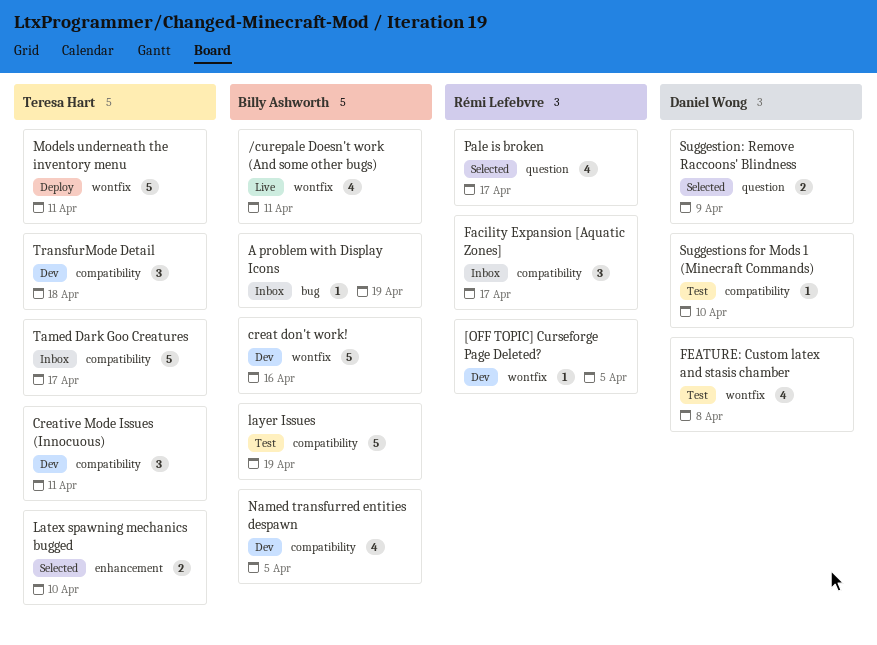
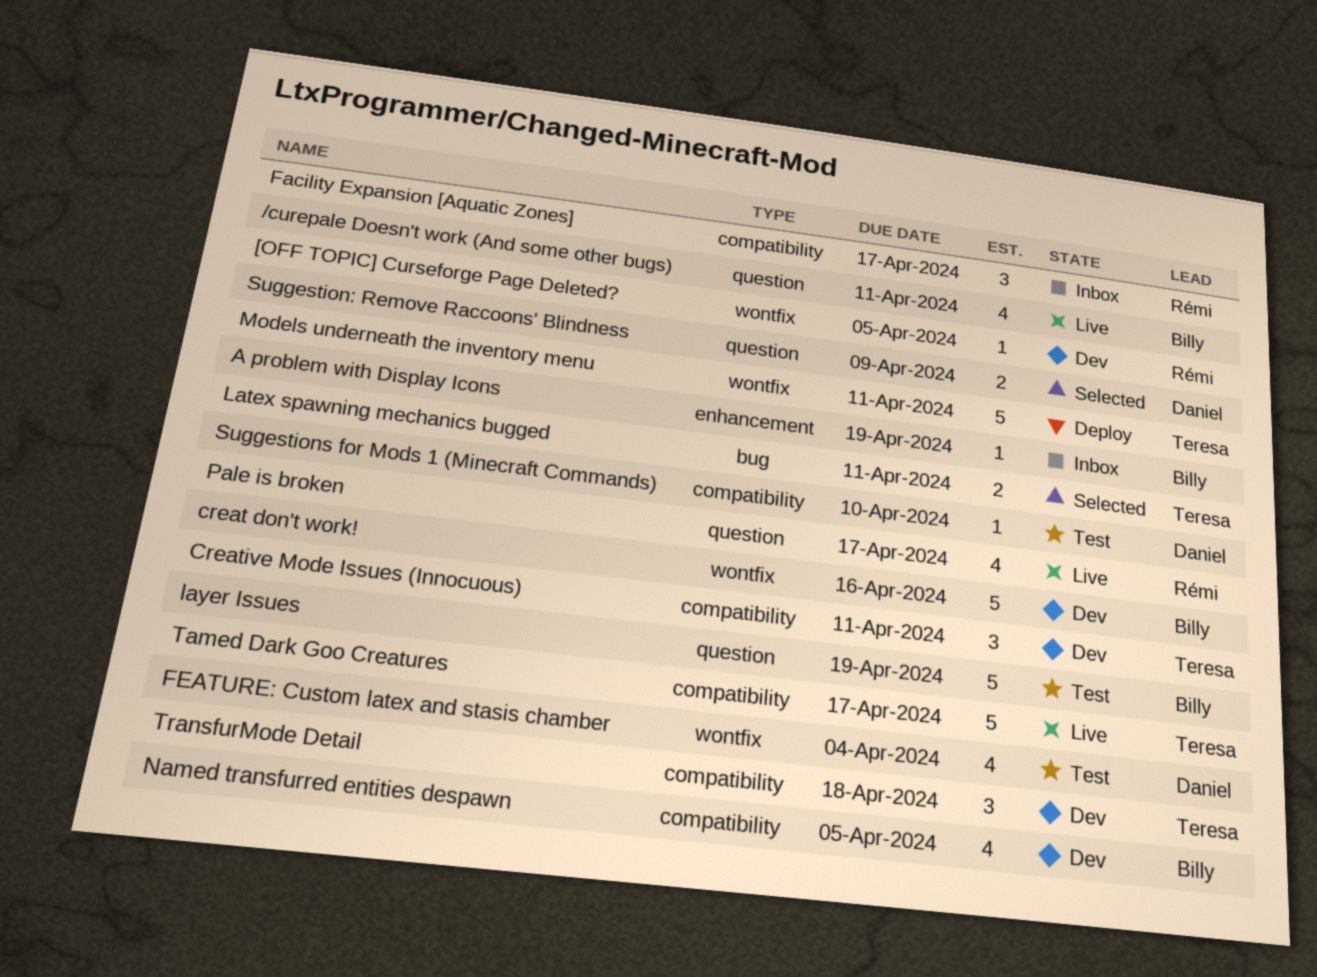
/curepale Doesn't work (And some other bugs), label: wontfix -> question
A problem with Display Icons, label: bug -> enhancement
FEATURE: Custom latex and stasis chamber, due: Apr 8 -> Apr 4
Latex spawning mechanics bugged, label: enhancement -> bug
Latex spawning mechanics bugged, due: Apr 10 -> Apr 11
layer Issues, label: compatibility -> question
Pale is broken, status: Selected -> Live
Tamed Dark Goo Creatures, status: Inbox -> Live

